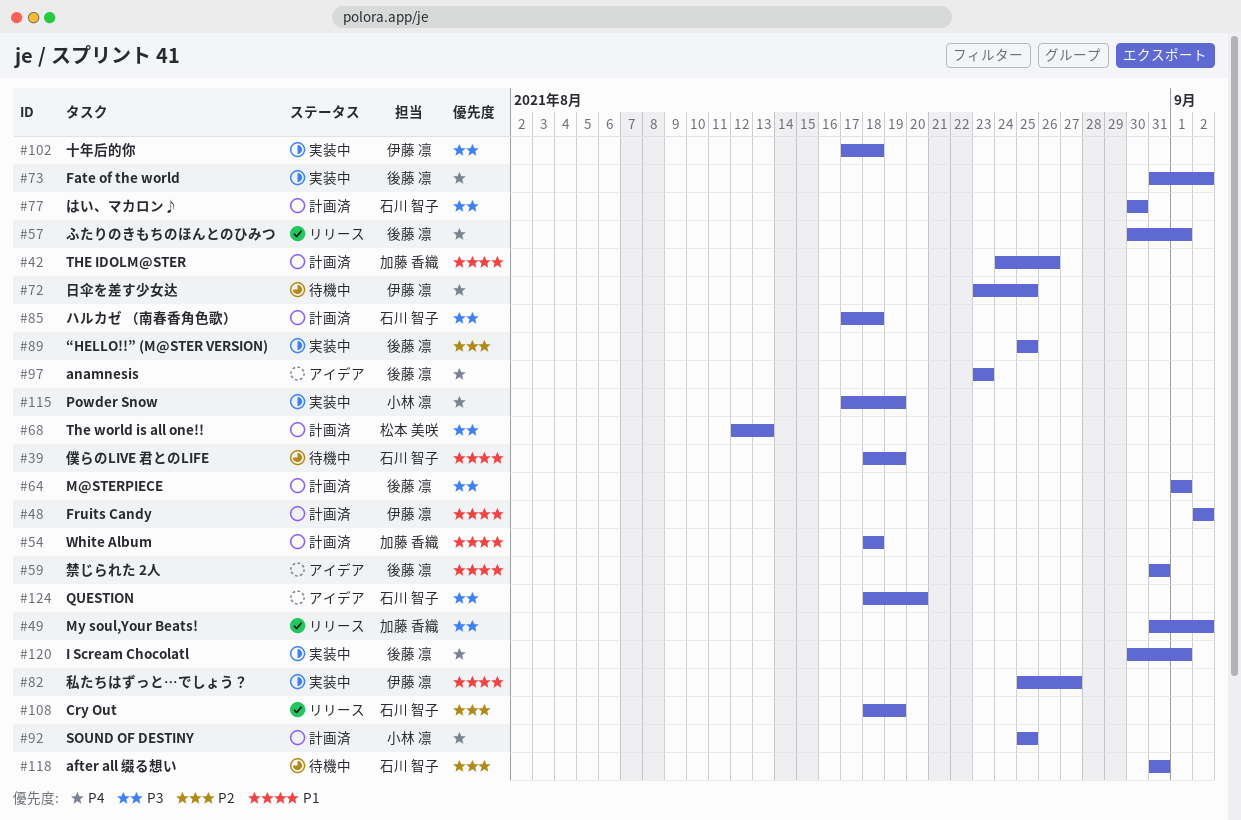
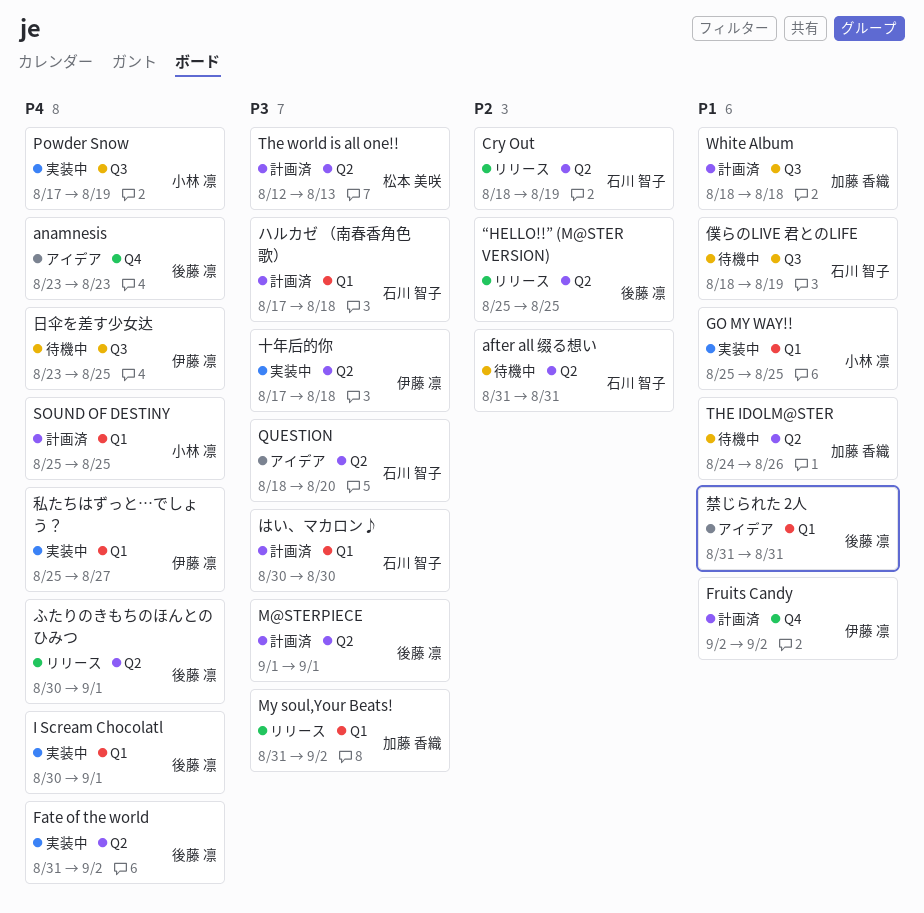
GO MY WAY!!: none -> present
THE IDOLM@STER, status: 計画済 -> 待機中
“HELLO!!” (M@STER VERSION), status: 実装中 -> リリース
私たちはずっと…でしょう？, priority: P1 -> P4

